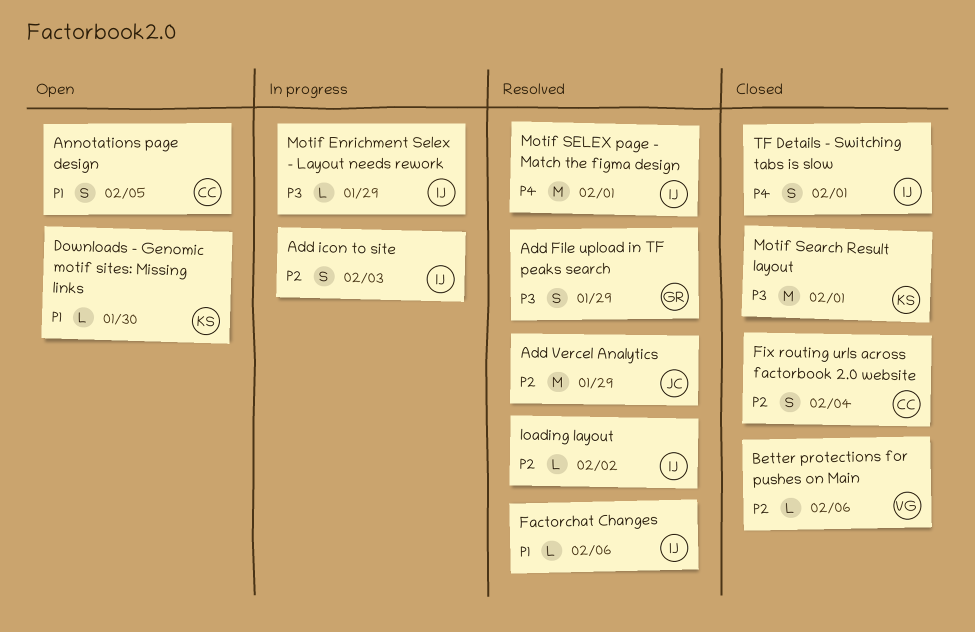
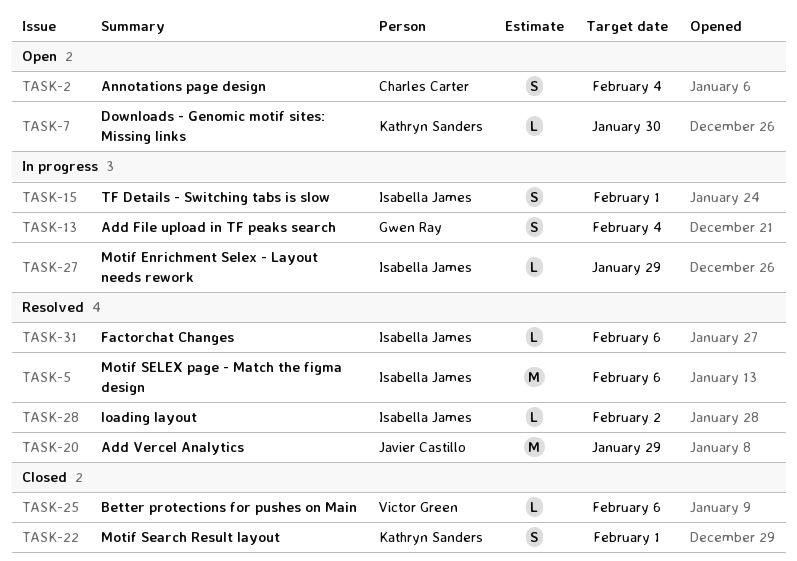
Add File upload in TF peaks search, status: Resolved -> In progress
Add File upload in TF peaks search, due: Jan 29 -> Feb 4
Add icon to site: present -> none
Annotations page design, due: Feb 5 -> Feb 4
Fix routing urls across factorbook 2.0 website: present -> none
Motif Search Result layout, estimate: M -> S
Motif SELEX page - Match the figma design, due: Feb 1 -> Feb 6
TF Details - Switching tabs is slow, status: Closed -> In progress

